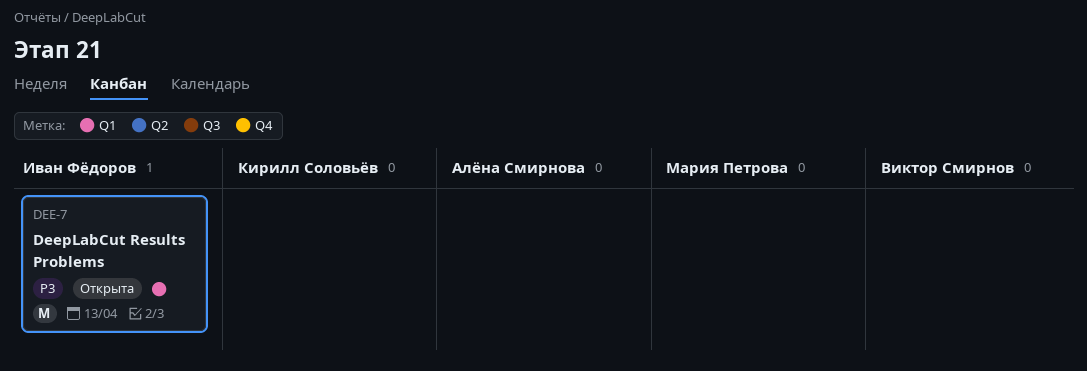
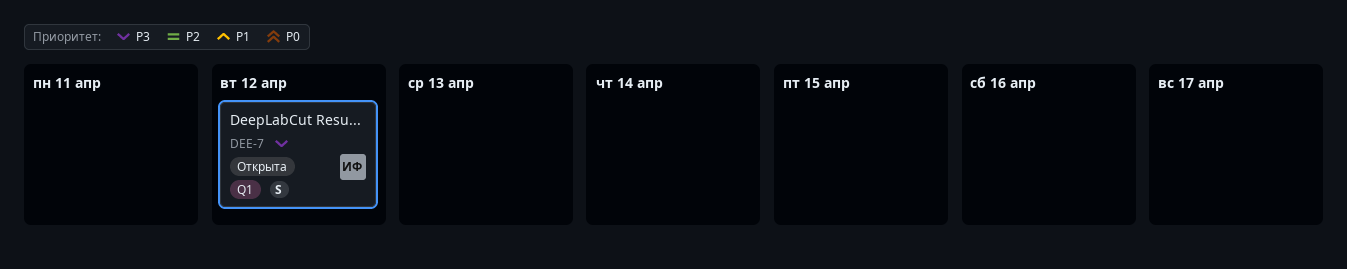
DEE-7, estimate: M -> S
DEE-7, due: Apr 13 -> Apr 12

